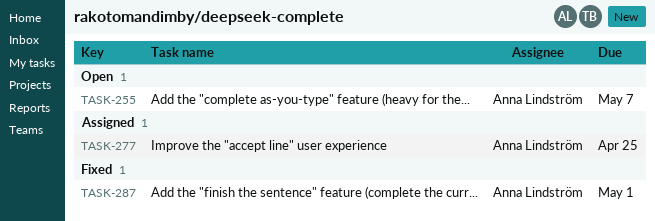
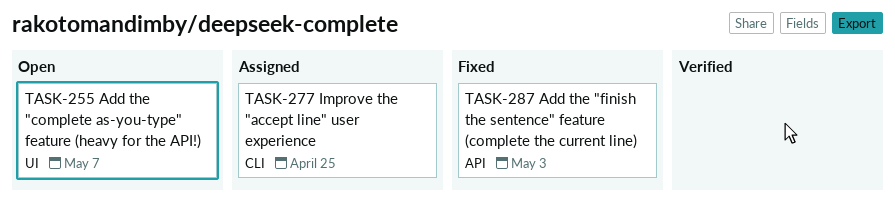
TASK-287, due: May 1 -> May 3

